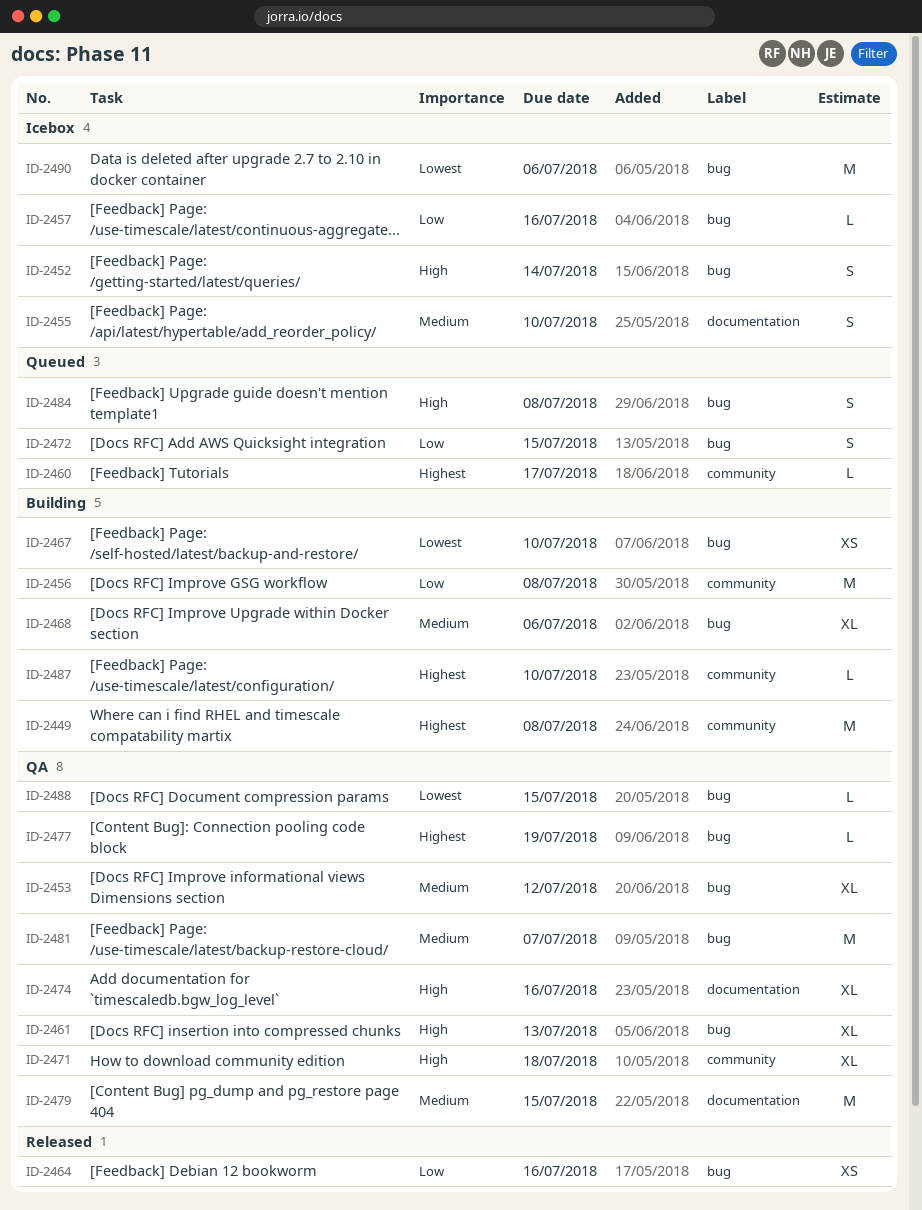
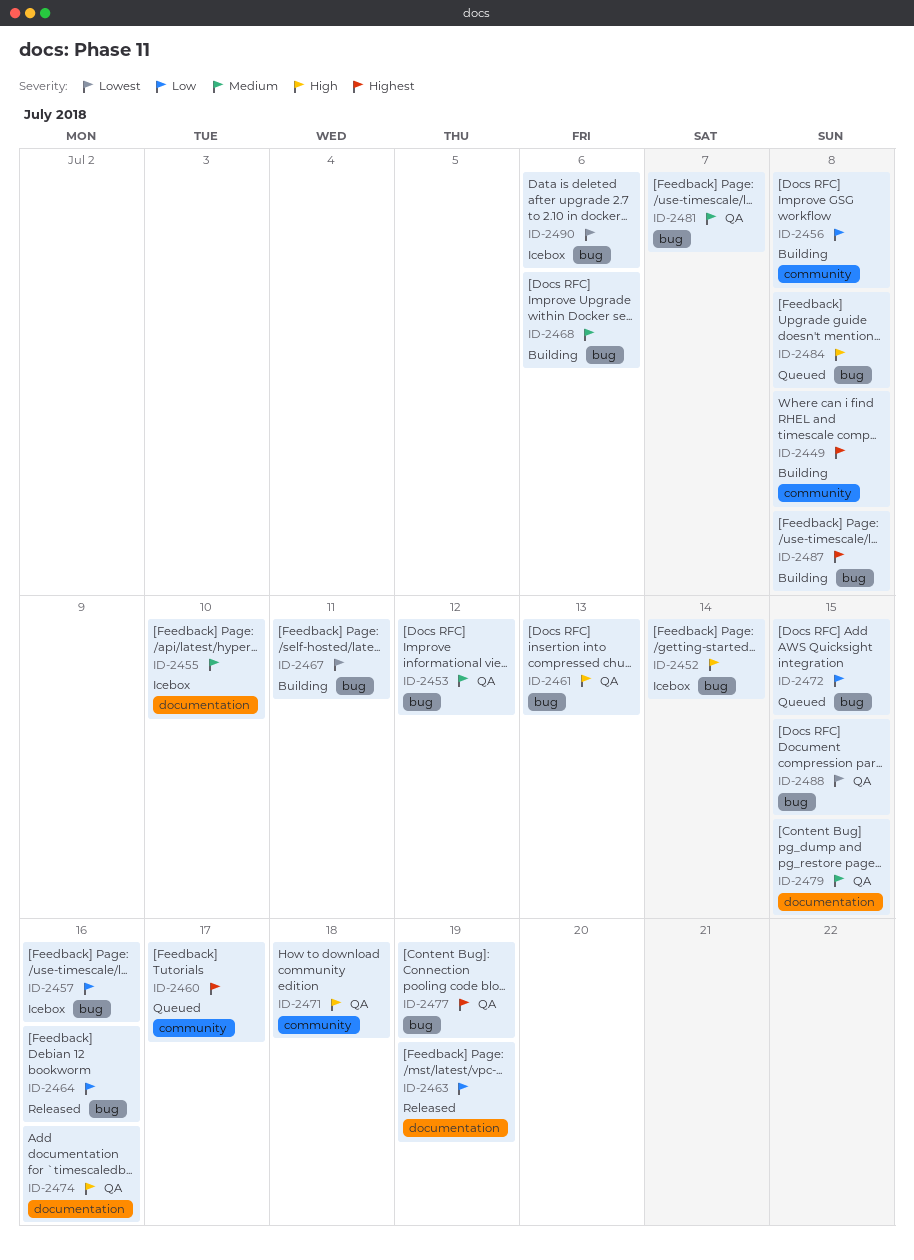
ID-2463: none -> present
ID-2467, due: Jul 10 -> Jul 11
ID-2487, label: community -> bug
ID-2487, due: Jul 10 -> Jul 8

